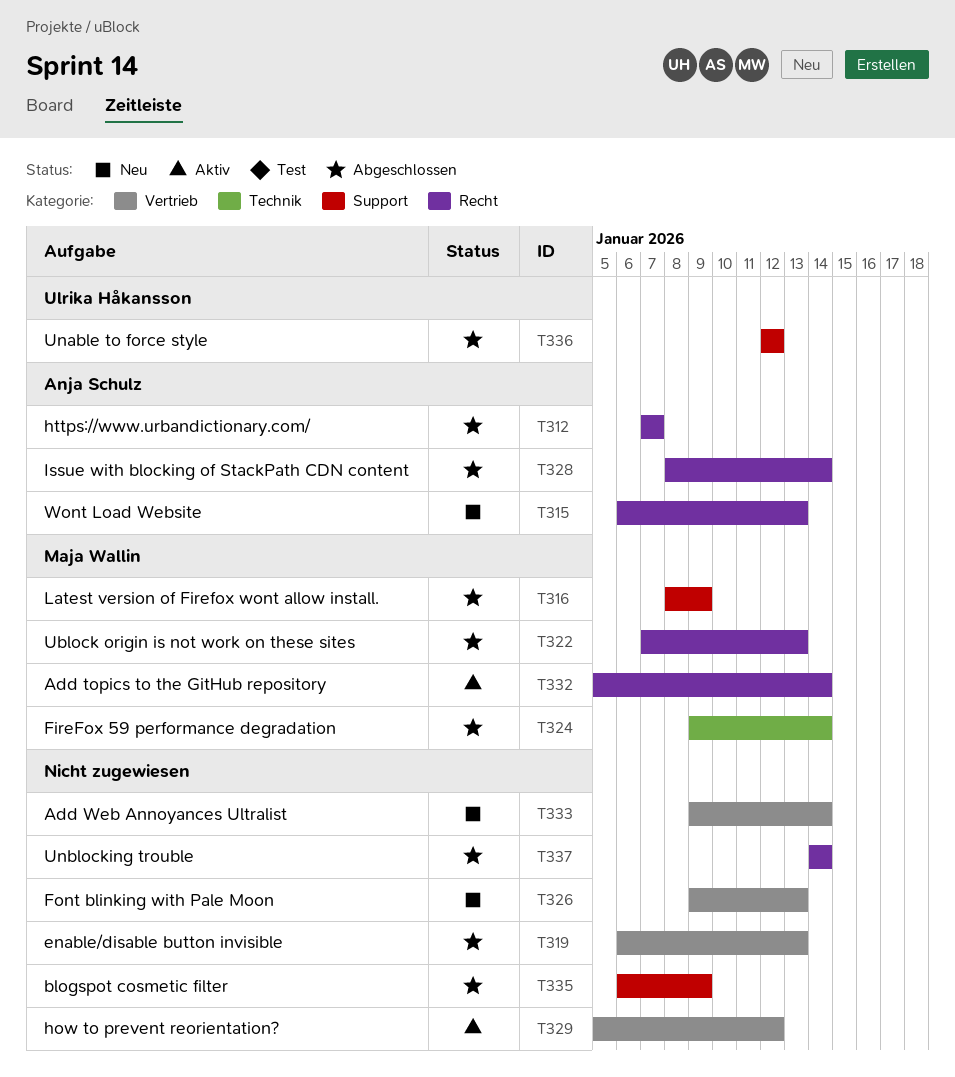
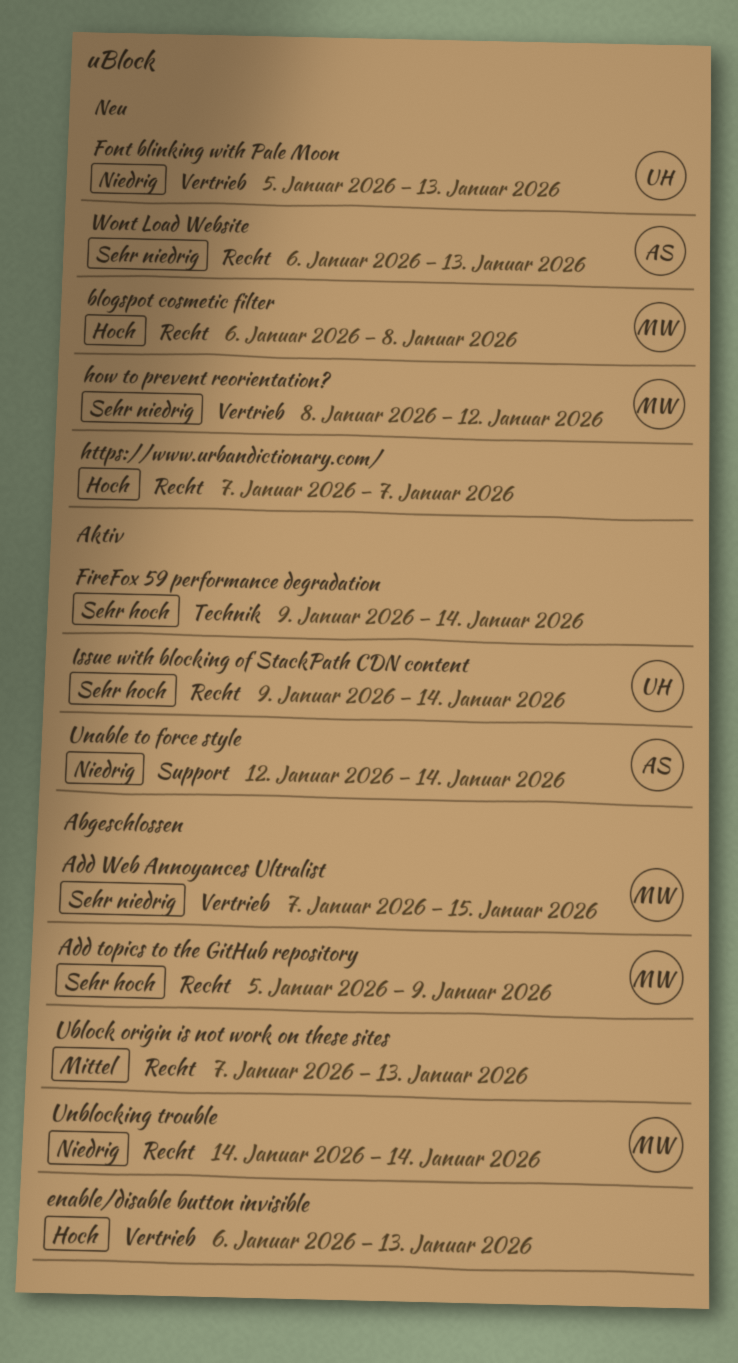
Add topics to the GitHub repository, status: Aktiv -> Abgeschlossen
Add topics to the GitHub repository, due: Jan 14 -> Jan 9
Add Web Annoyances Ultralist, status: Neu -> Abgeschlossen
Add Web Annoyances Ultralist, owner: none -> Maja Wallin
Add Web Annoyances Ultralist, start: Jan 9 -> Jan 7
Add Web Annoyances Ultralist, due: Jan 14 -> Jan 15
blogspot cosmetic filter, status: Abgeschlossen -> Neu
blogspot cosmetic filter, owner: none -> Maja Wallin
blogspot cosmetic filter, label: Support -> Recht
blogspot cosmetic filter, due: Jan 9 -> Jan 8
FireFox 59 performance degradation, status: Abgeschlossen -> Aktiv
FireFox 59 performance degradation, owner: Maja Wallin -> none
Font blinking with Pale Moon, owner: none -> Ulrika Håkansson
Font blinking with Pale Moon, start: Jan 9 -> Jan 5
how to prevent reorientation?, status: Aktiv -> Neu
how to prevent reorientation?, owner: none -> Maja Wallin
how to prevent reorientation?, start: Jan 5 -> Jan 8
https://www.urbandictionary.com/, status: Abgeschlossen -> Neu
https://www.urbandictionary.com/, owner: Anja Schulz -> none
Issue with blocking of StackPath CDN content, status: Abgeschlossen -> Aktiv
Issue with blocking of StackPath CDN content, owner: Anja Schulz -> Ulrika Håkansson
Issue with blocking of StackPath CDN content, start: Jan 8 -> Jan 9
Latest version of Firefox wont allow install.: present -> none
Ublock origin is not work on these sites, owner: Maja Wallin -> none
Unable to force style, status: Abgeschlossen -> Aktiv
Unable to force style, owner: Ulrika Håkansson -> Anja Schulz
Unable to force style, due: Jan 12 -> Jan 14
Unblocking trouble, owner: none -> Maja Wallin

